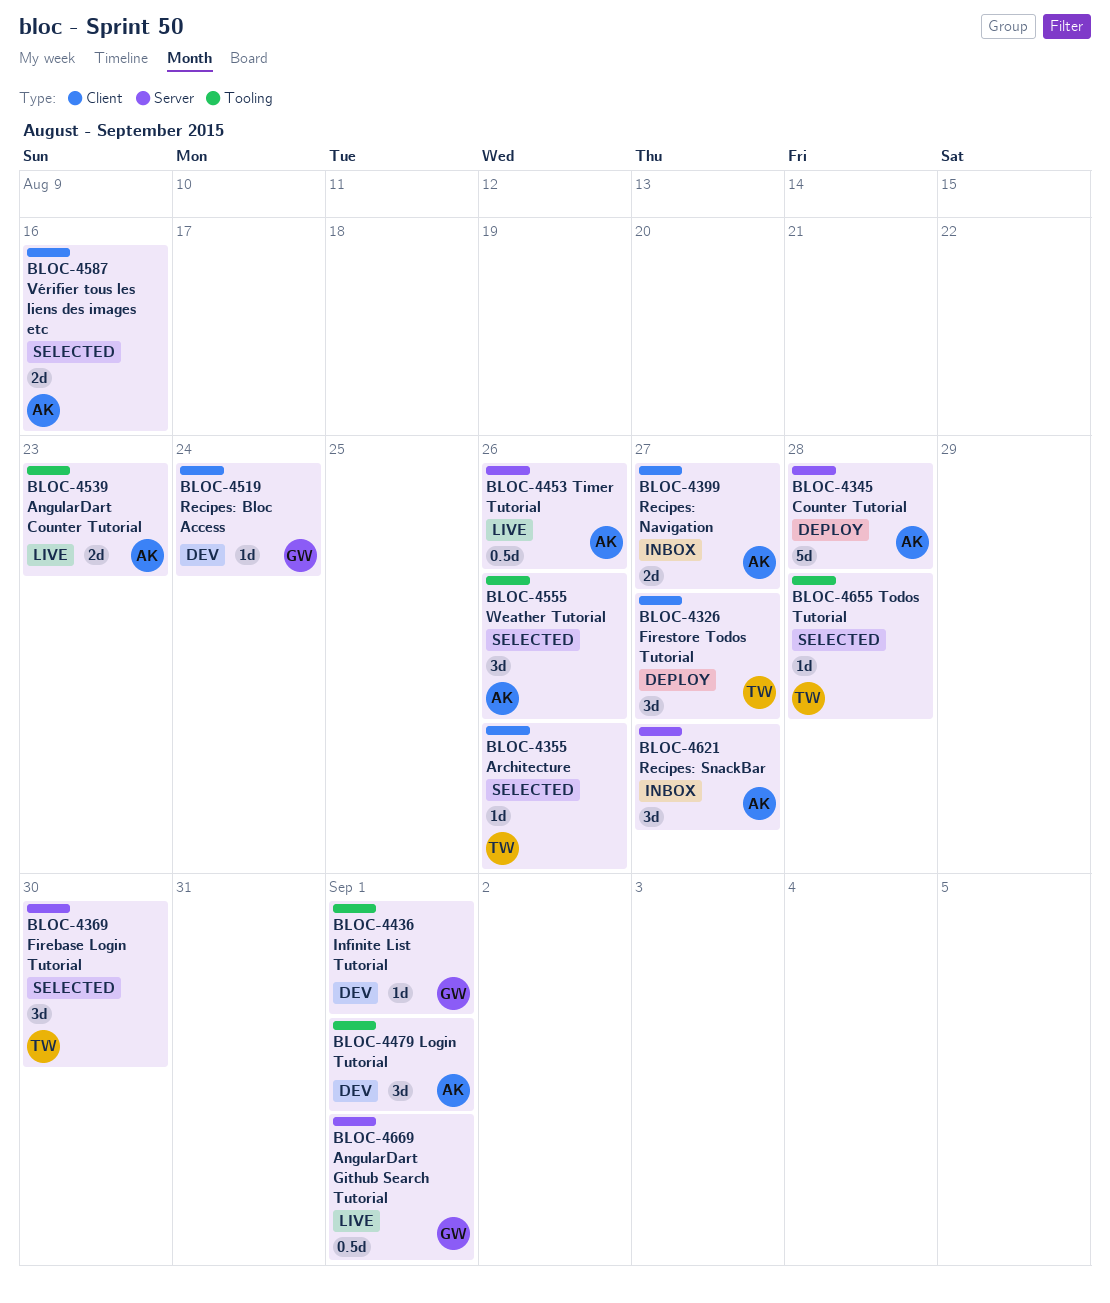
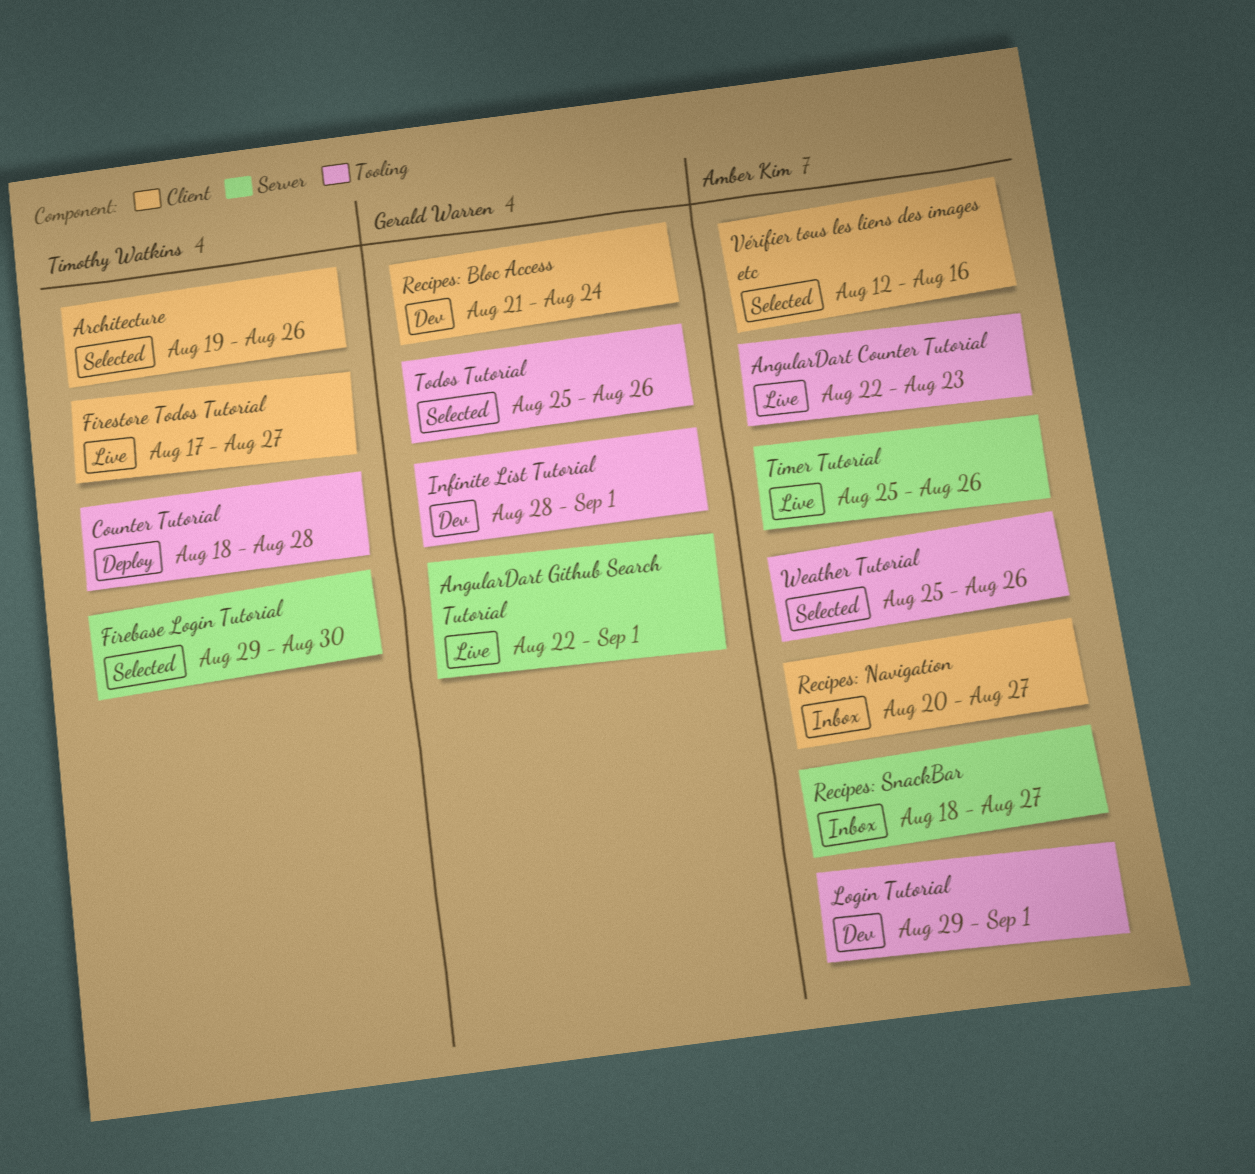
Counter Tutorial, owner: Amber Kim -> Timothy Watkins
Counter Tutorial, label: Server -> Tooling
Firestore Todos Tutorial, status: Deploy -> Live
Todos Tutorial, owner: Timothy Watkins -> Gerald Warren
Todos Tutorial, due: Aug 28 -> Aug 26

